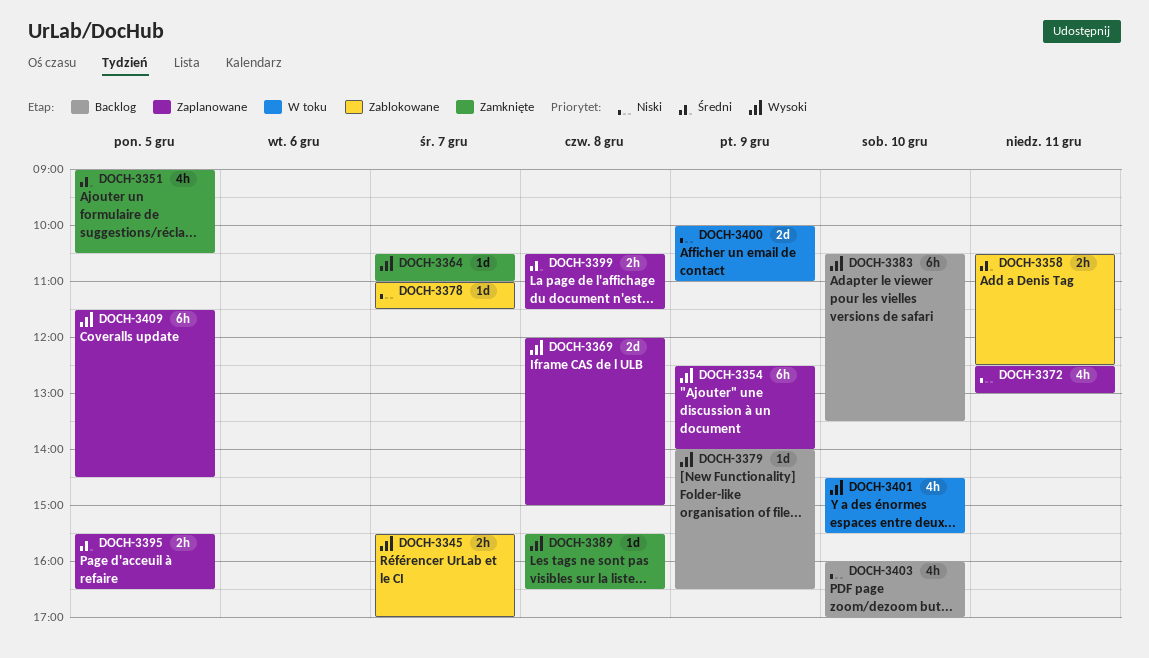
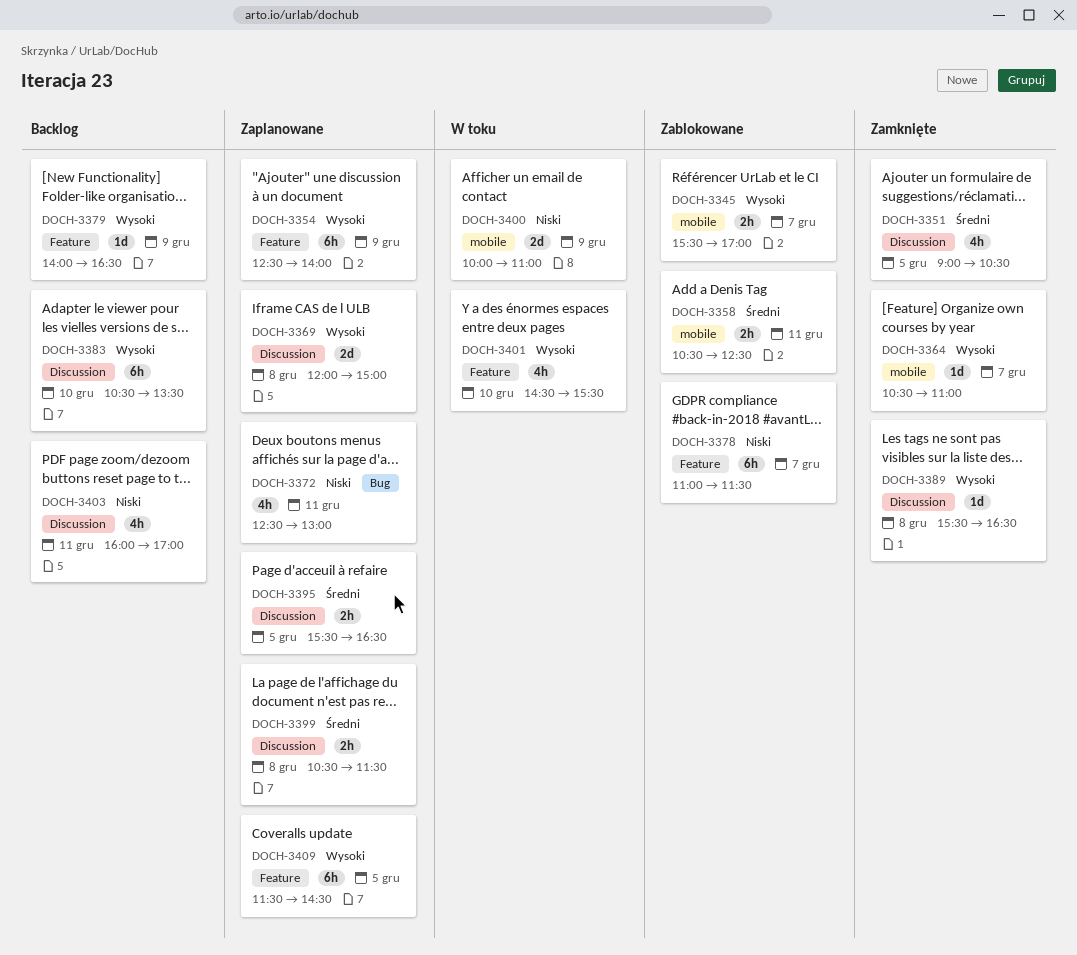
DOCH-3378, estimate: 1d -> 6h
DOCH-3403, day: Dec 10 -> Dec 11

